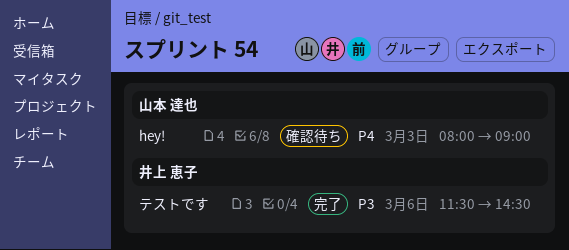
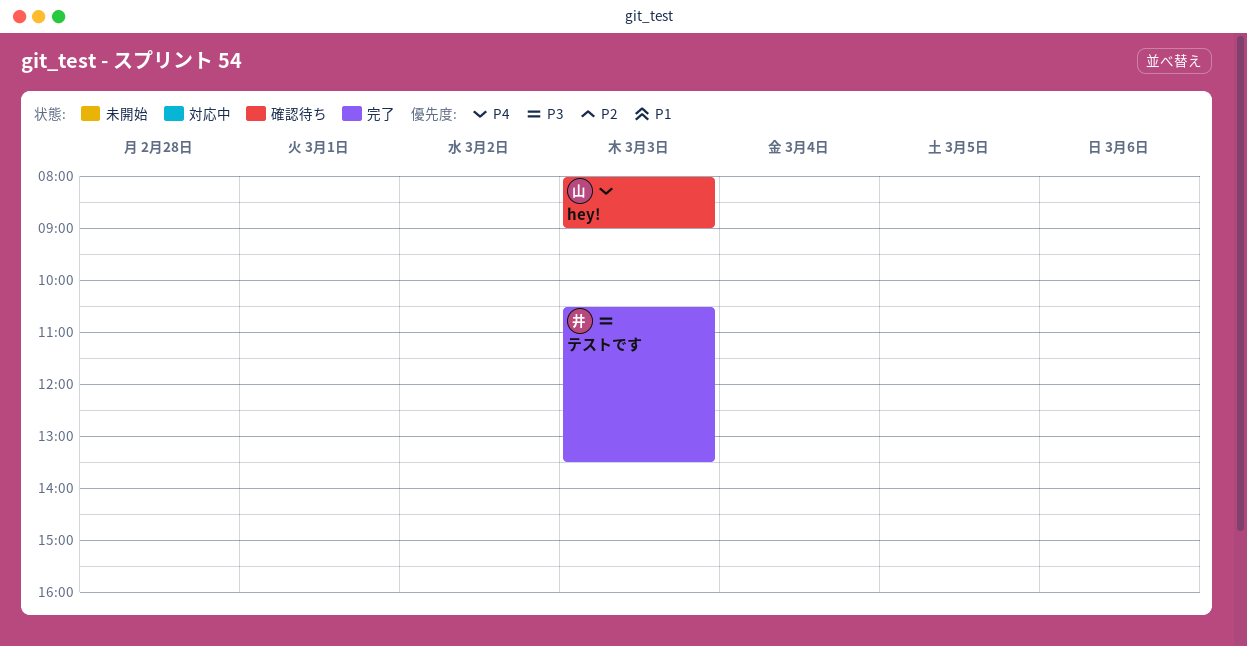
テストです, day: Mar 6 -> Mar 3
テストです, begins: 11:30 -> 10:30
テストです, ends: 14:30 -> 13:30

